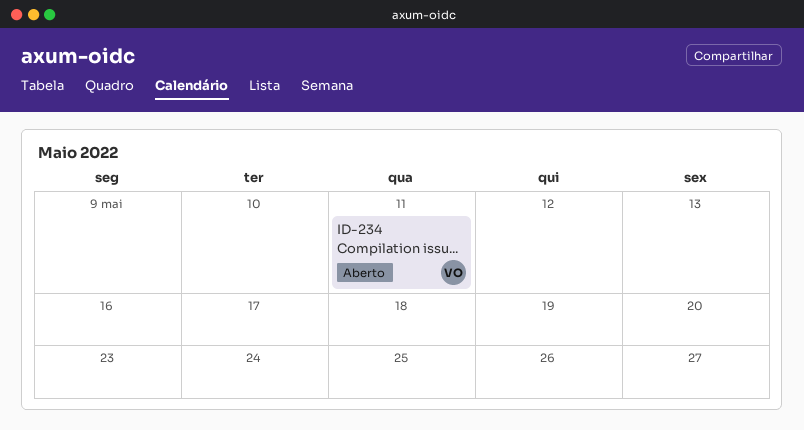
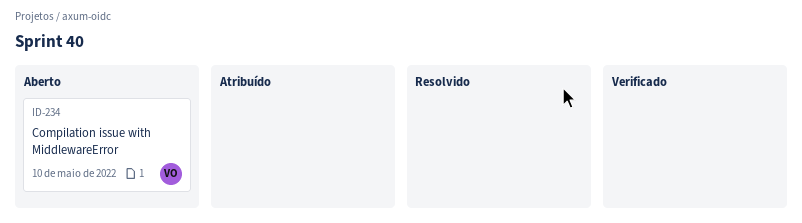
ID-234, due: May 11 -> May 10

